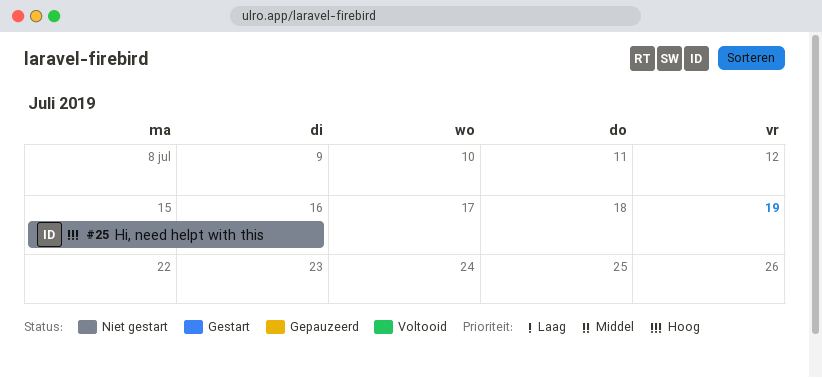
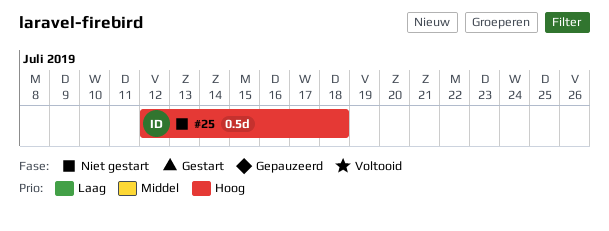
#25, start: Jul 15 -> Jul 12
#25, due: Jul 16 -> Jul 18

